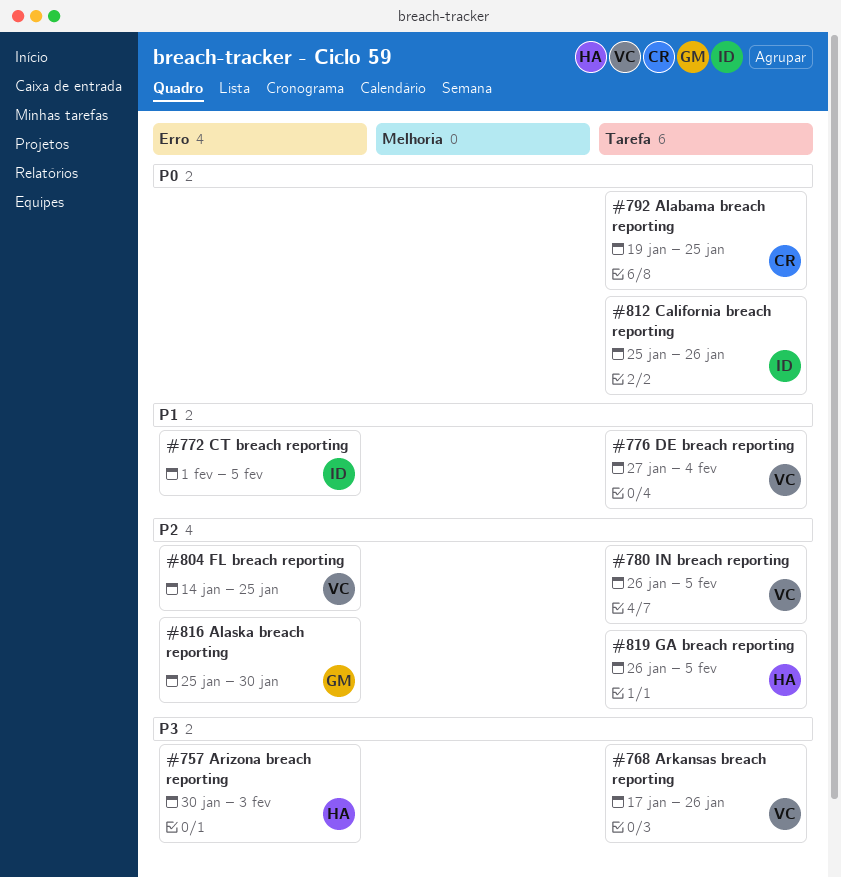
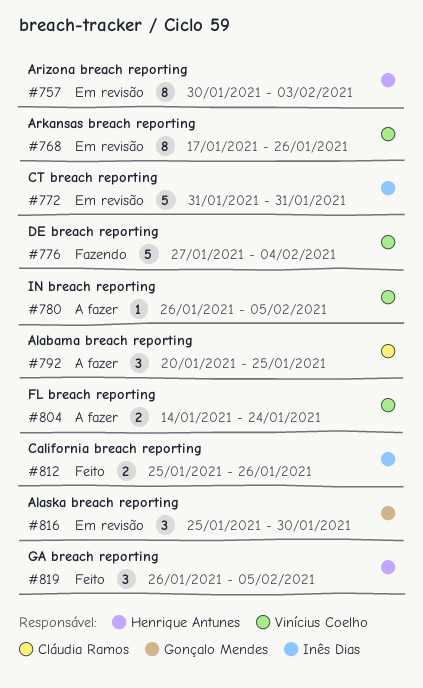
#772, start: Feb 1 -> Jan 31
#772, due: Feb 5 -> Jan 31
#792, start: Jan 19 -> Jan 20
#804, due: Jan 25 -> Jan 24

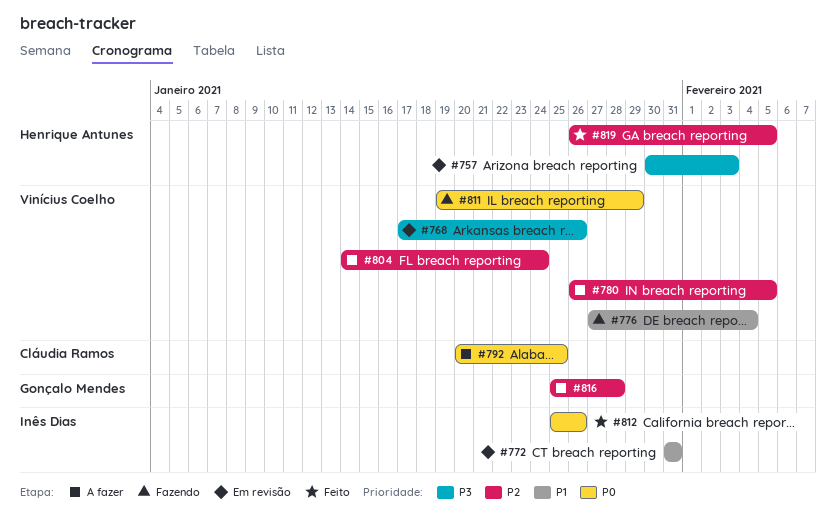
#811: none -> present
#816, status: Em revisão -> A fazer
#816, due: Jan 30 -> Jan 28

